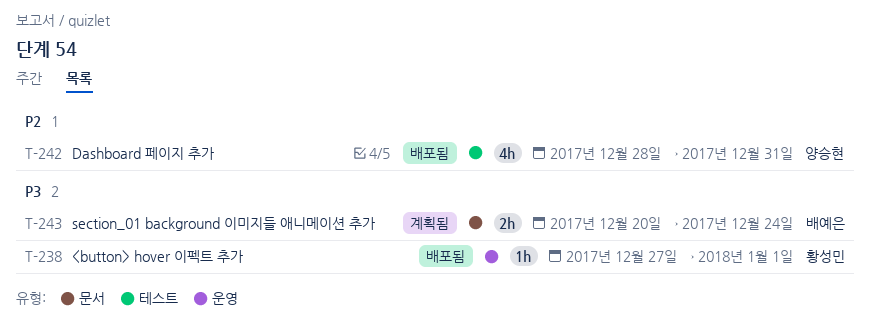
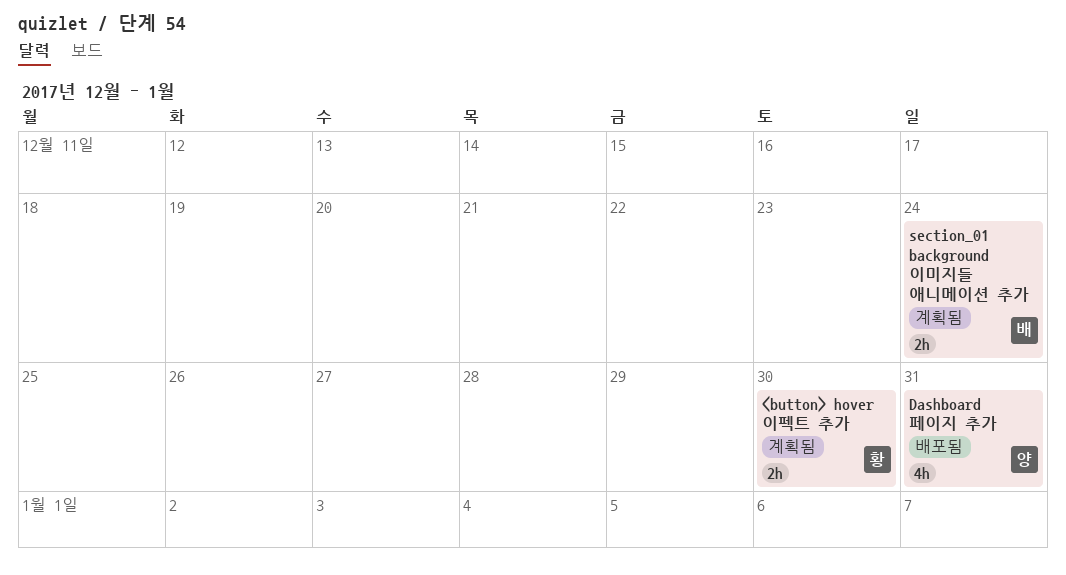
<button> hover 이펙트 추가, status: 배포됨 -> 계획됨
<button> hover 이펙트 추가, estimate: 1h -> 2h
<button> hover 이펙트 추가, due: Jan 1 -> Dec 30

